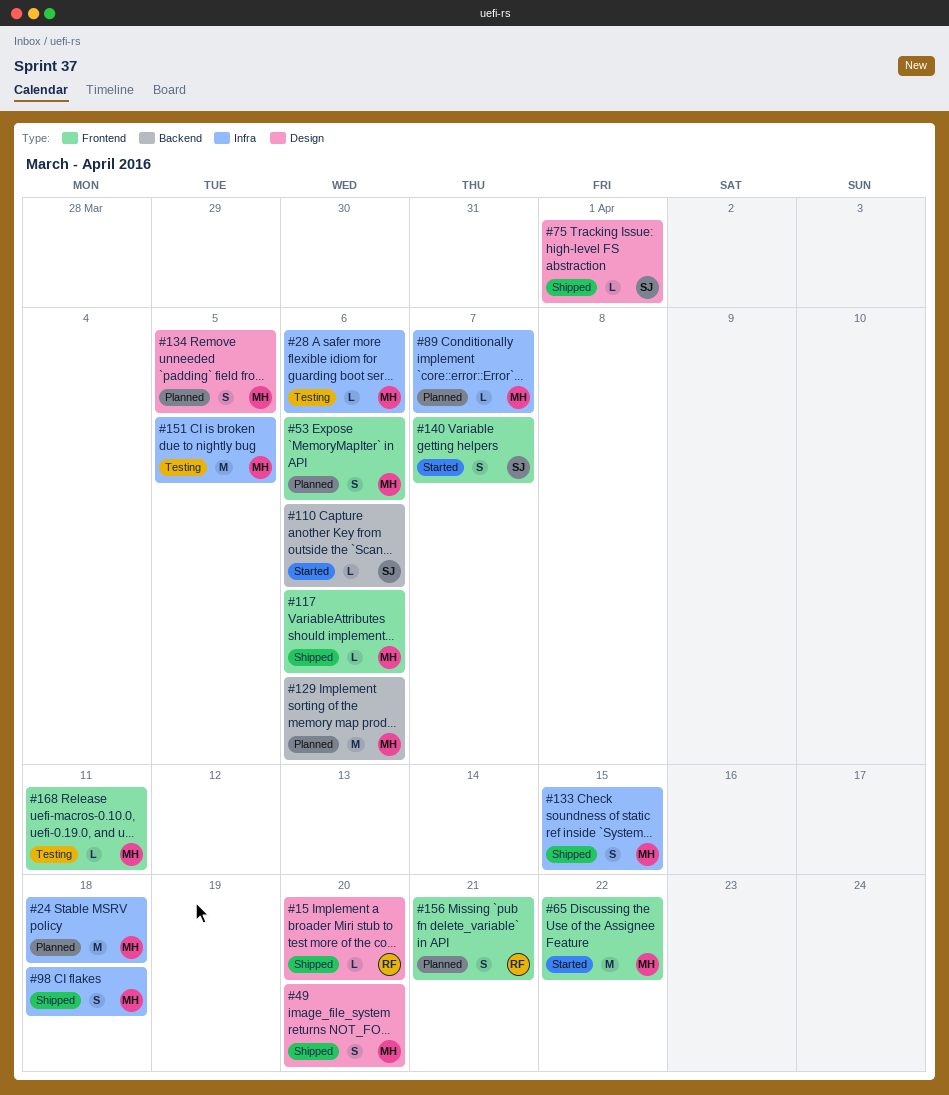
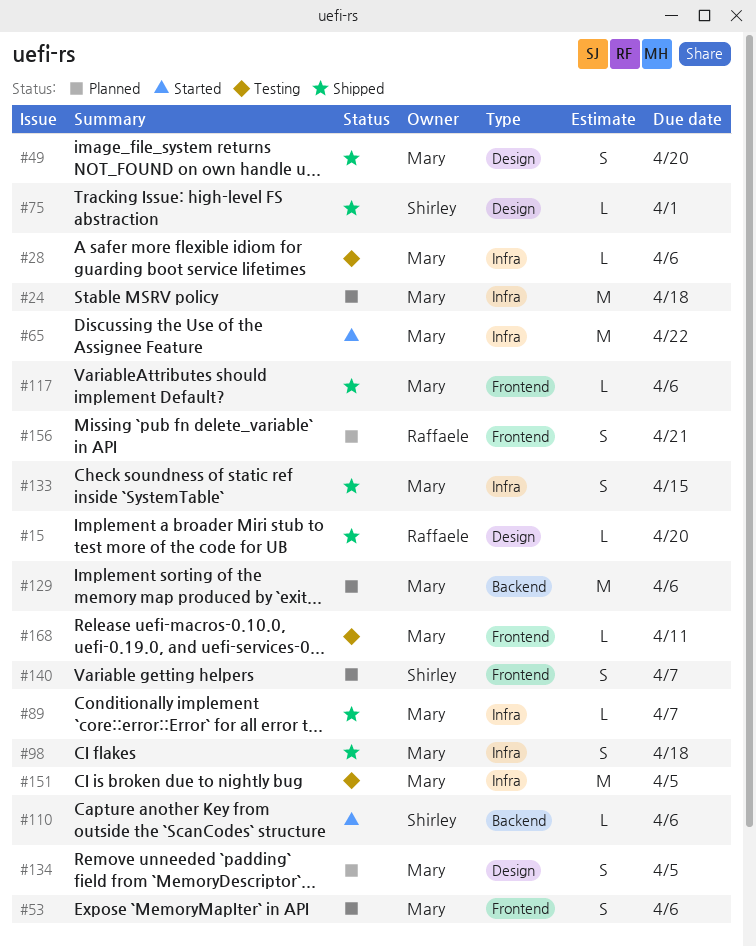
#65, label: Frontend -> Infra
#89, status: Planned -> Shipped
#140, status: Started -> Planned

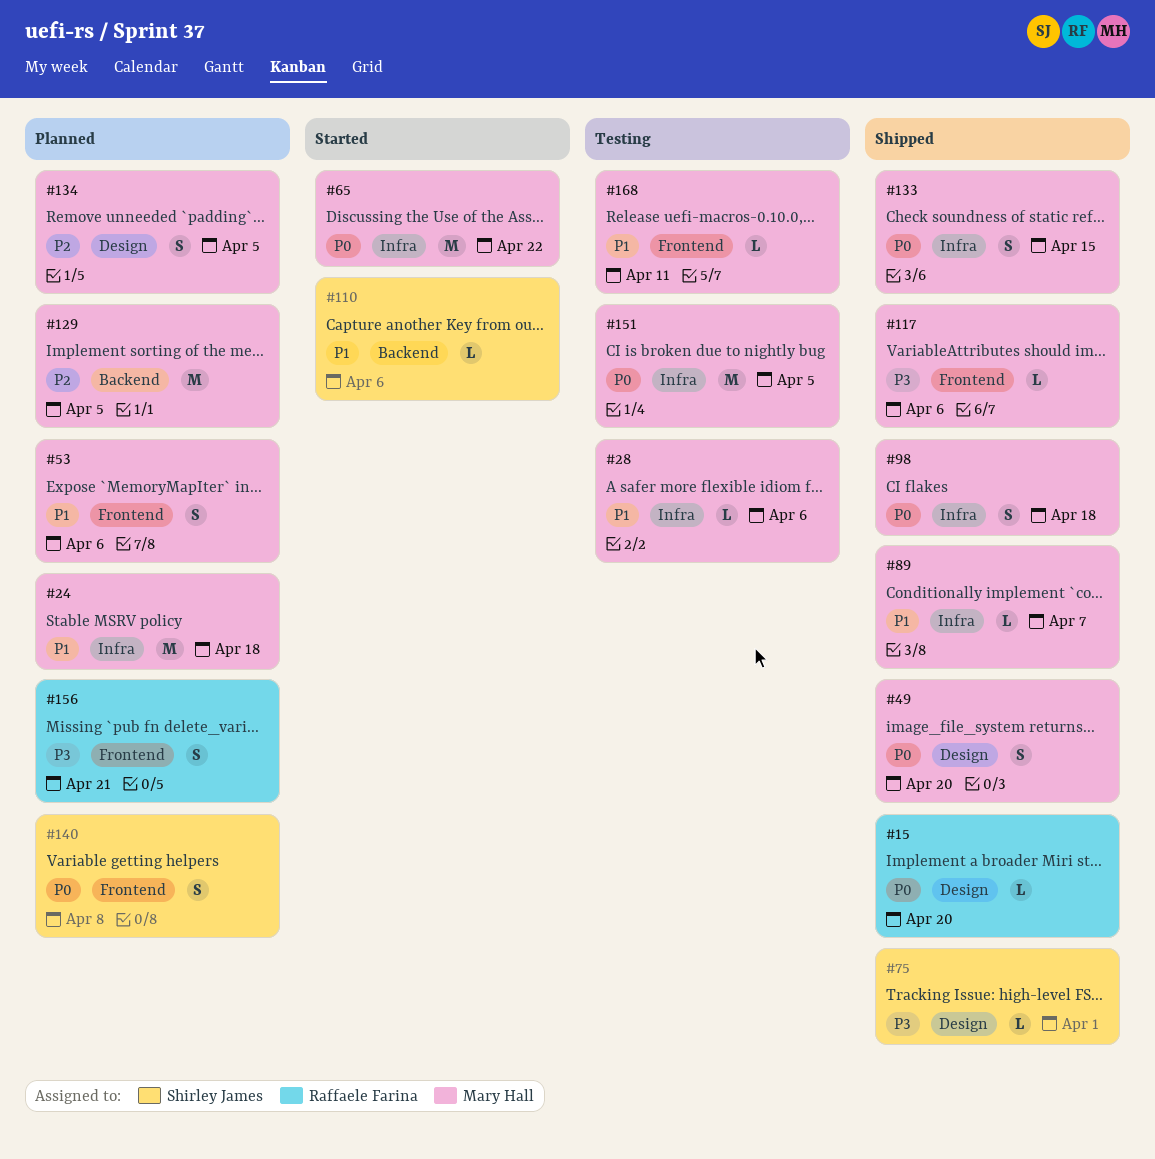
#129, due: Apr 6 -> Apr 5
#140, due: Apr 7 -> Apr 8

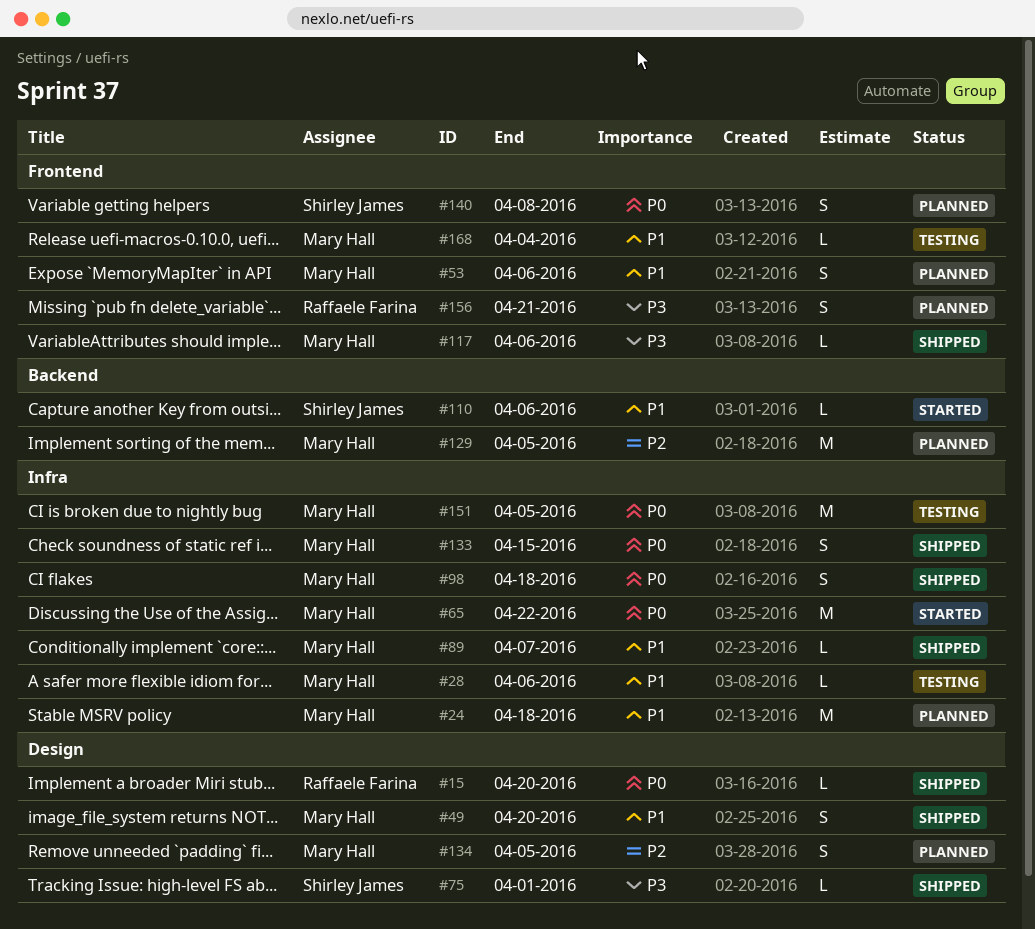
#49, priority: P0 -> P1
#168, due: Apr 11 -> Apr 4

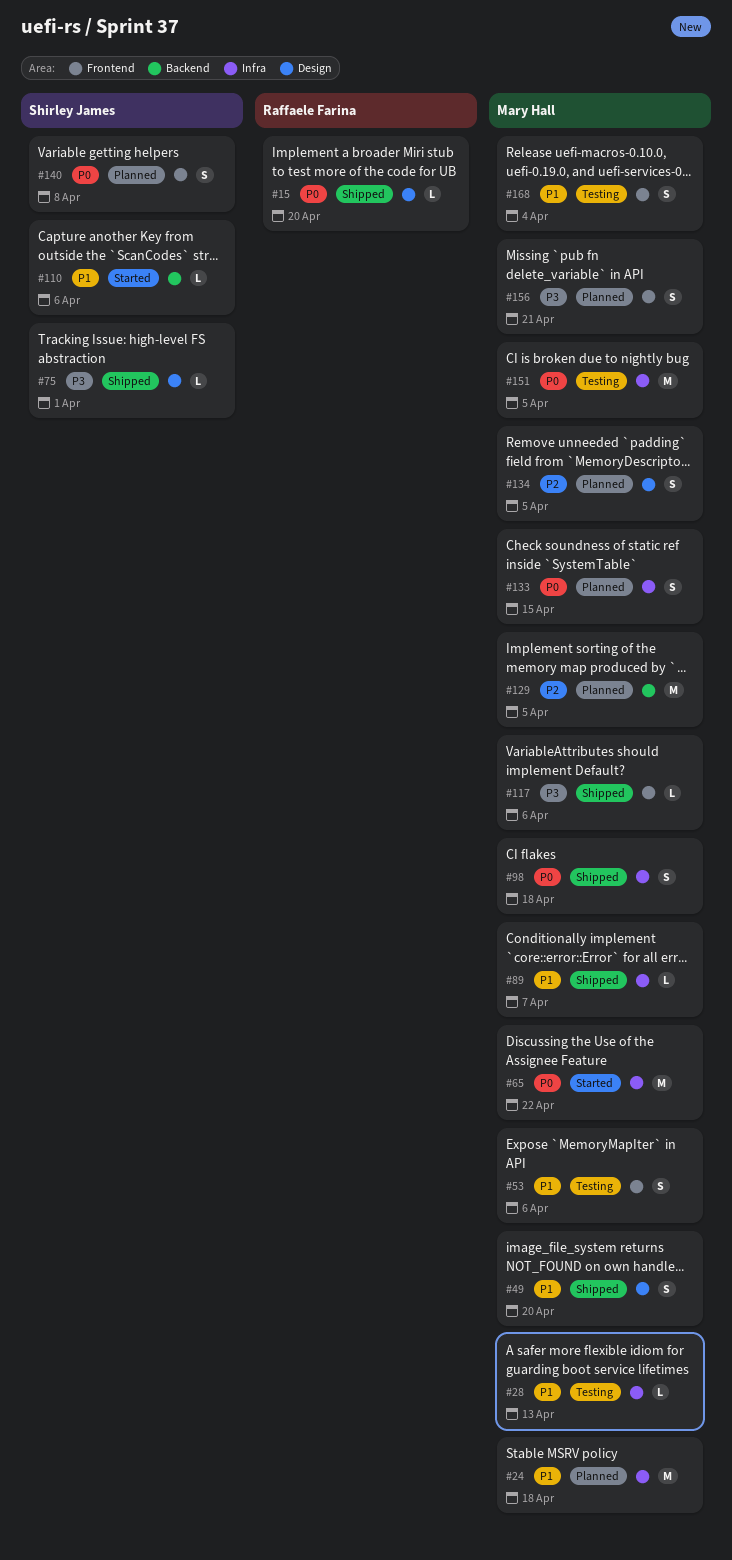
#28, due: Apr 6 -> Apr 13
#53, status: Planned -> Testing
#133, status: Shipped -> Planned
#156, owner: Raffaele Farina -> Mary Hall
#168, estimate: L -> S

